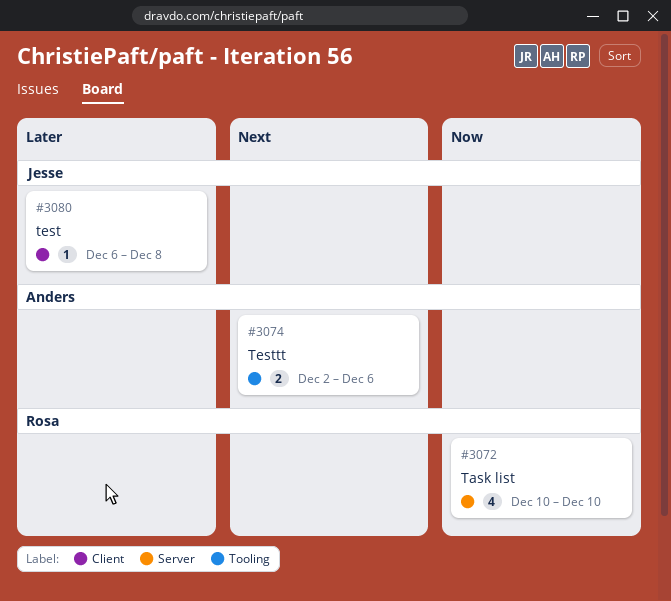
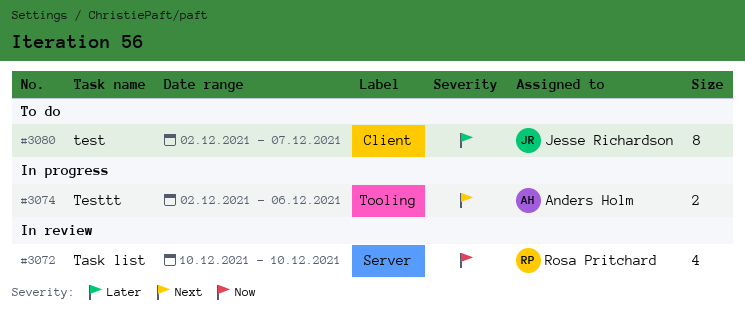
#3080, estimate: 1 -> 8
#3080, start: Dec 6 -> Dec 2
#3080, due: Dec 8 -> Dec 7

